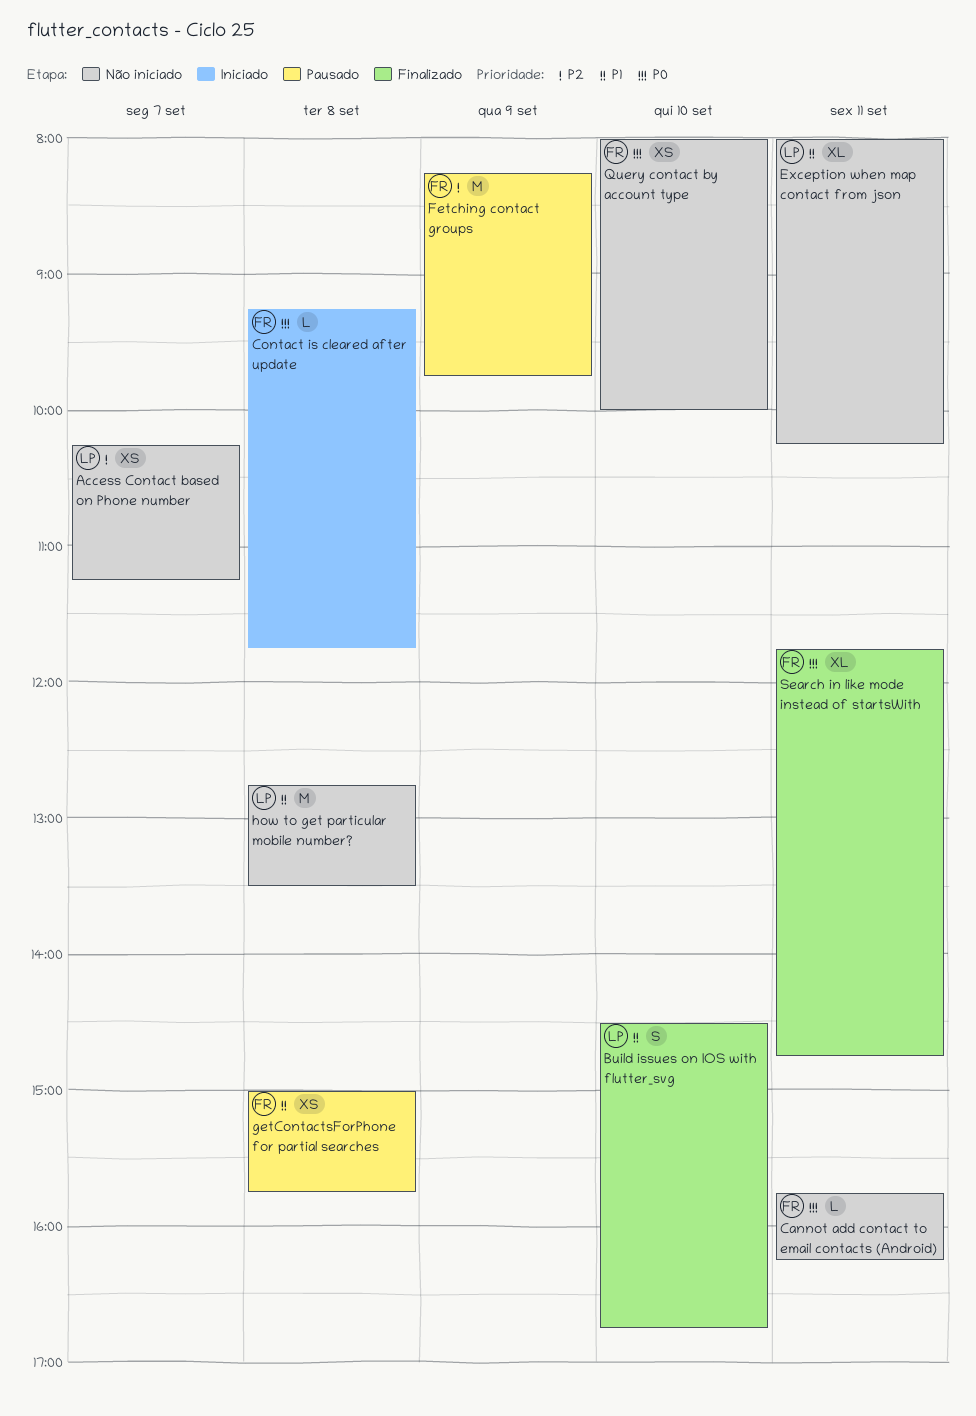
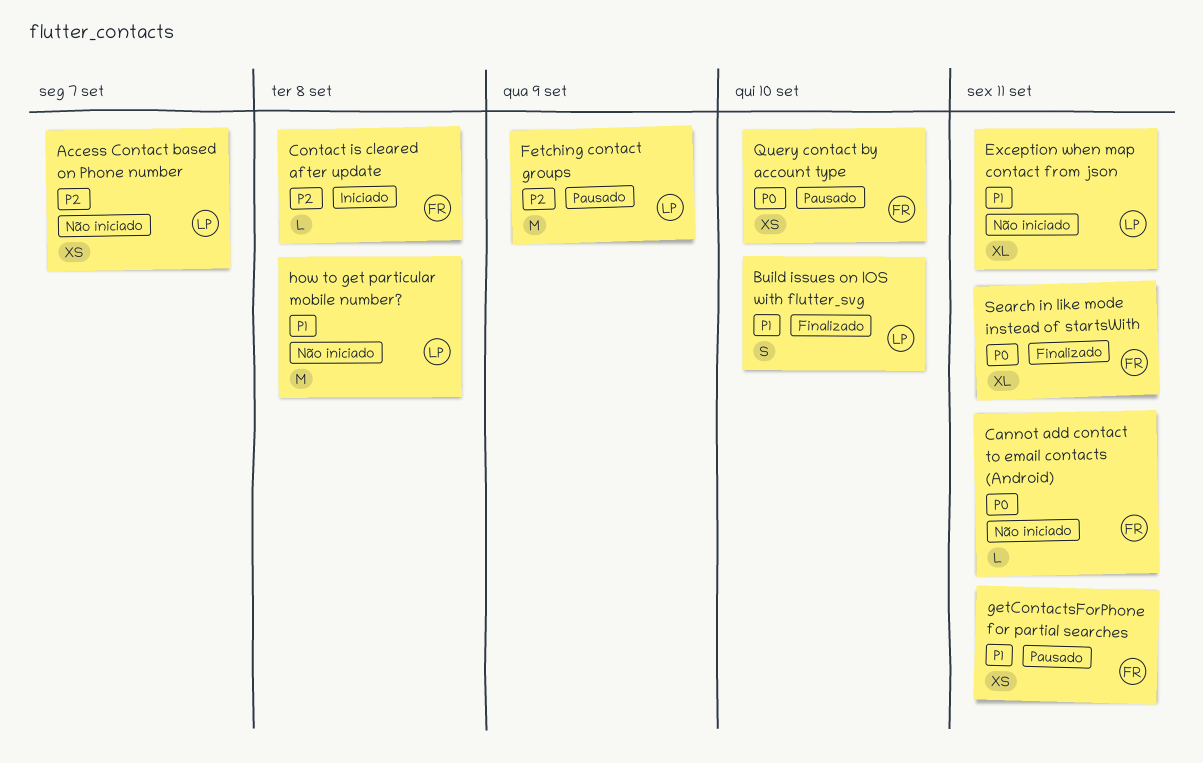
Contact is cleared after update, priority: P0 -> P2
Fetching contact groups, owner: FR -> LP
getContactsForPhone for partial searches, day: Sep 8 -> Sep 11
Query contact by account type, status: Não iniciado -> Pausado

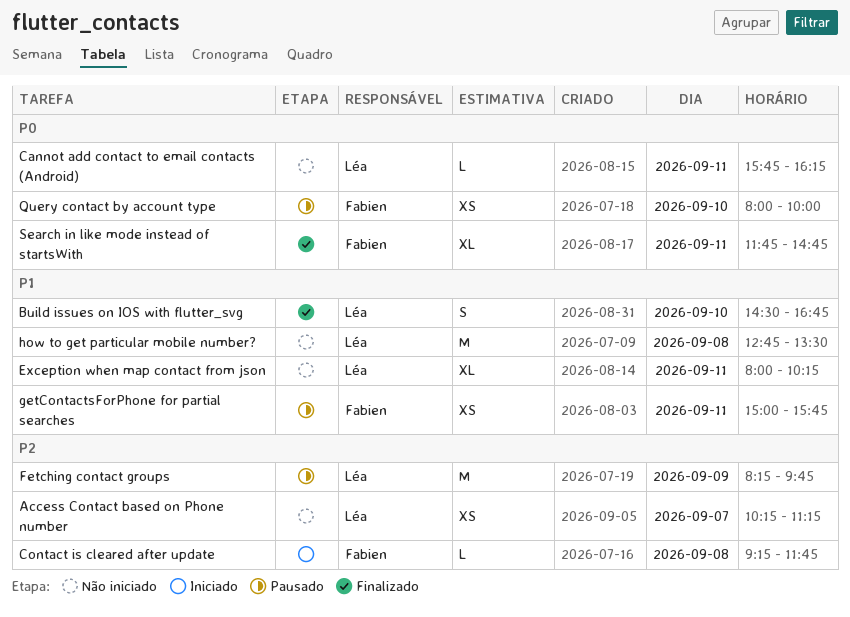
Cannot add contact to email contacts (Android), owner: Fabien -> Léa

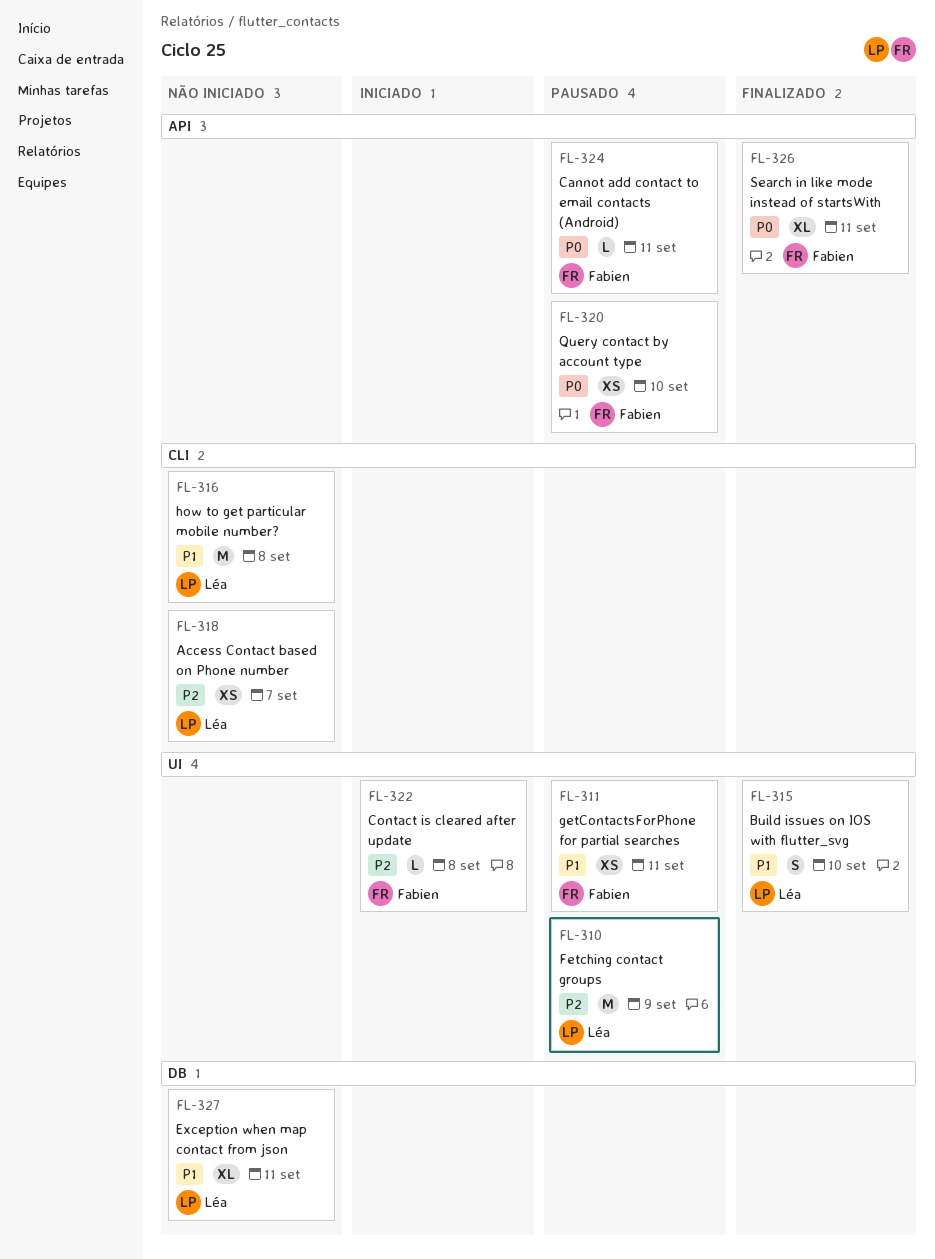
Cannot add contact to email contacts (Android), status: Não iniciado -> Pausado
Cannot add contact to email contacts (Android), owner: Léa -> Fabien

